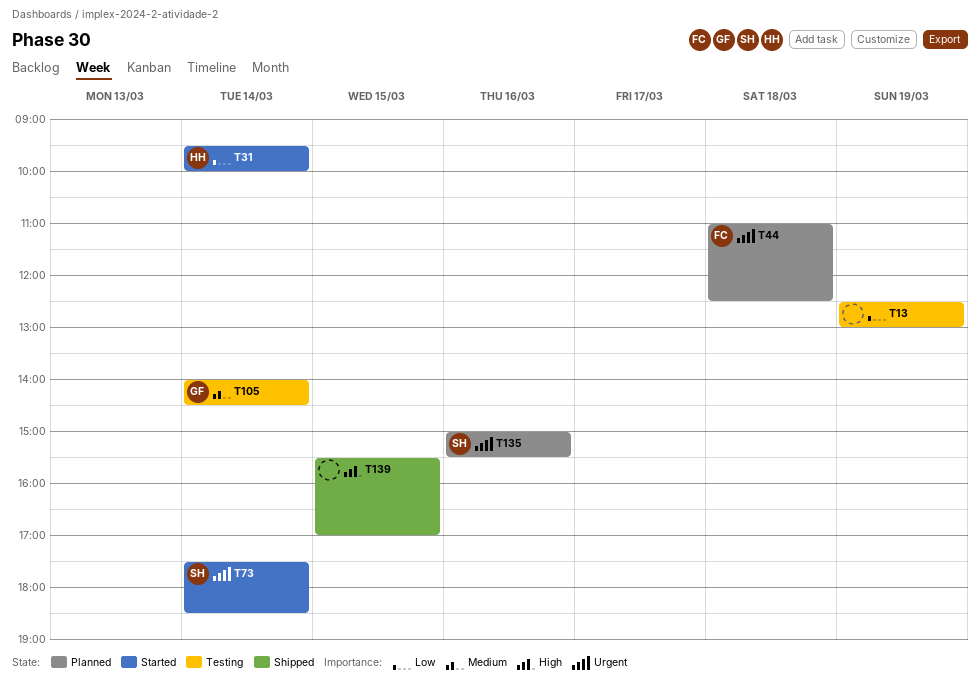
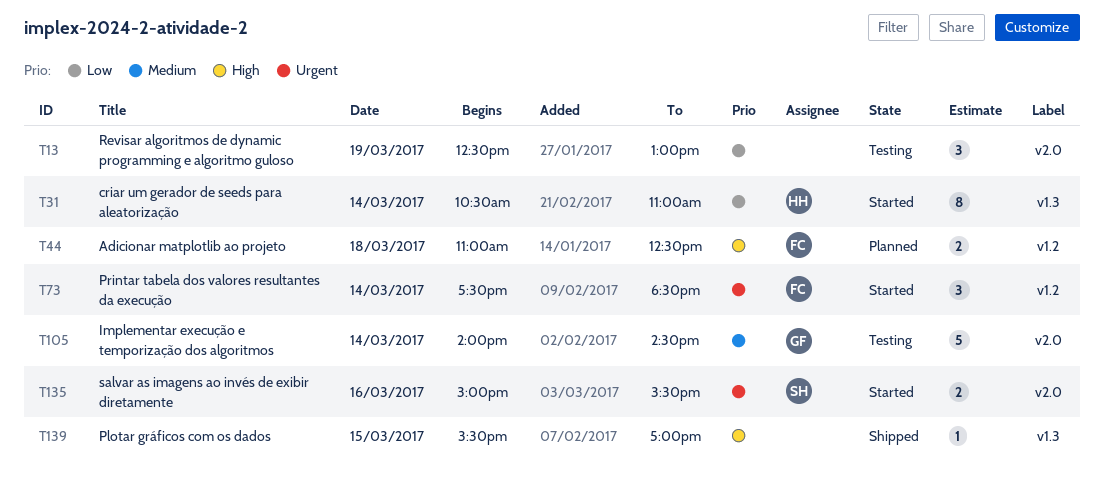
T31, begins: 09:30 -> 10:30
T31, ends: 10:00 -> 11:00
T44, priority: Urgent -> High
T73, owner: SH -> FC
T135, status: Planned -> Started

